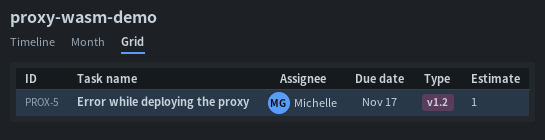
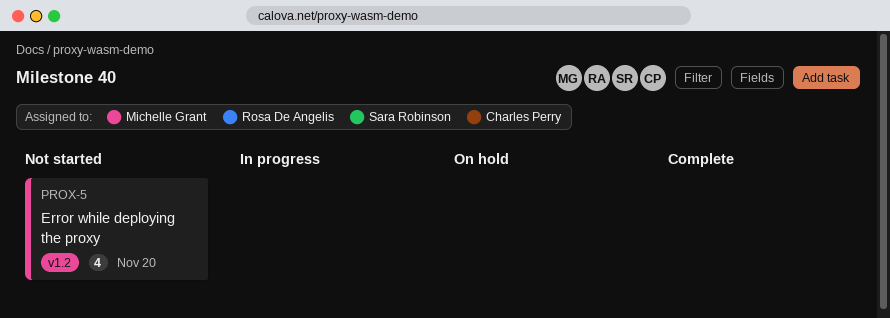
PROX-5, estimate: 1 -> 4
PROX-5, due: Nov 17 -> Nov 20

